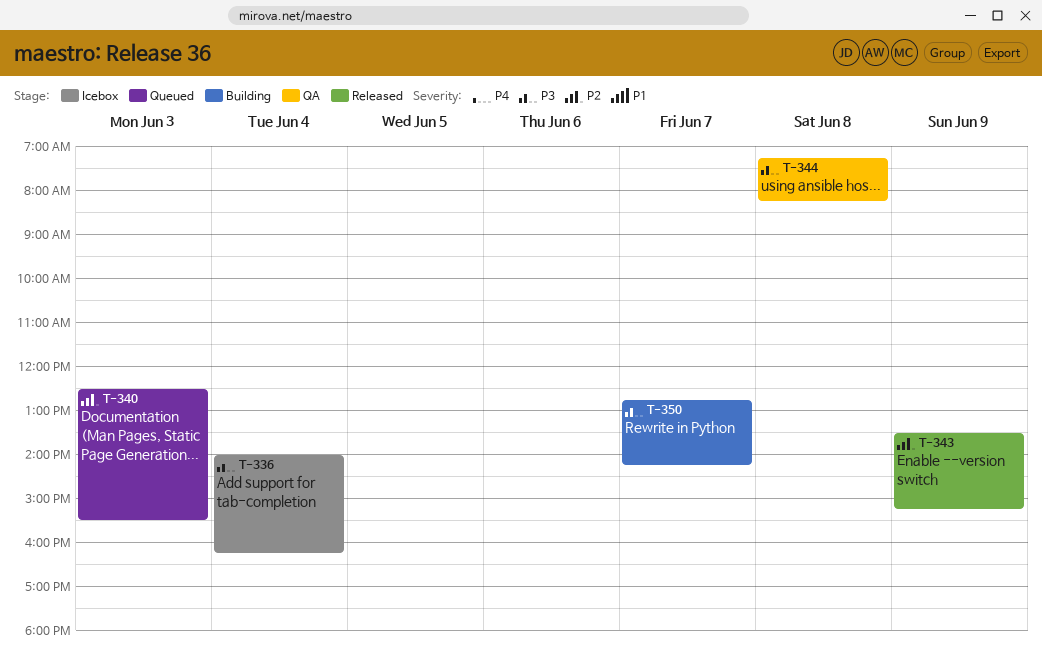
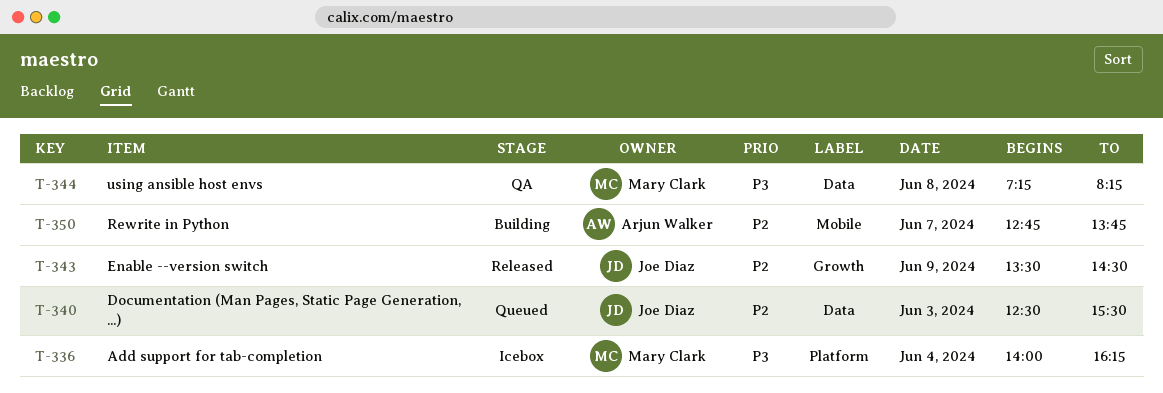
T-343, ends: 15:15 -> 14:30
T-350, priority: P3 -> P2
T-350, ends: 14:15 -> 13:45

